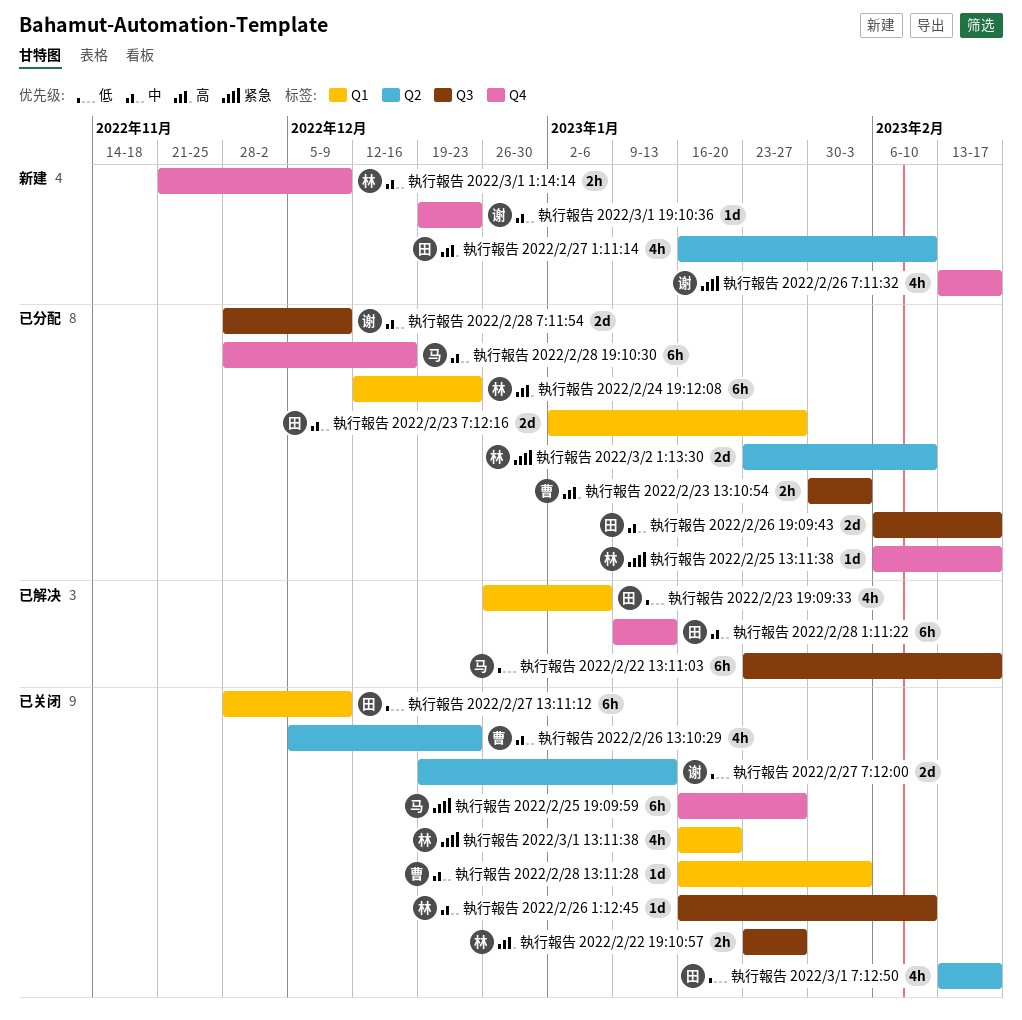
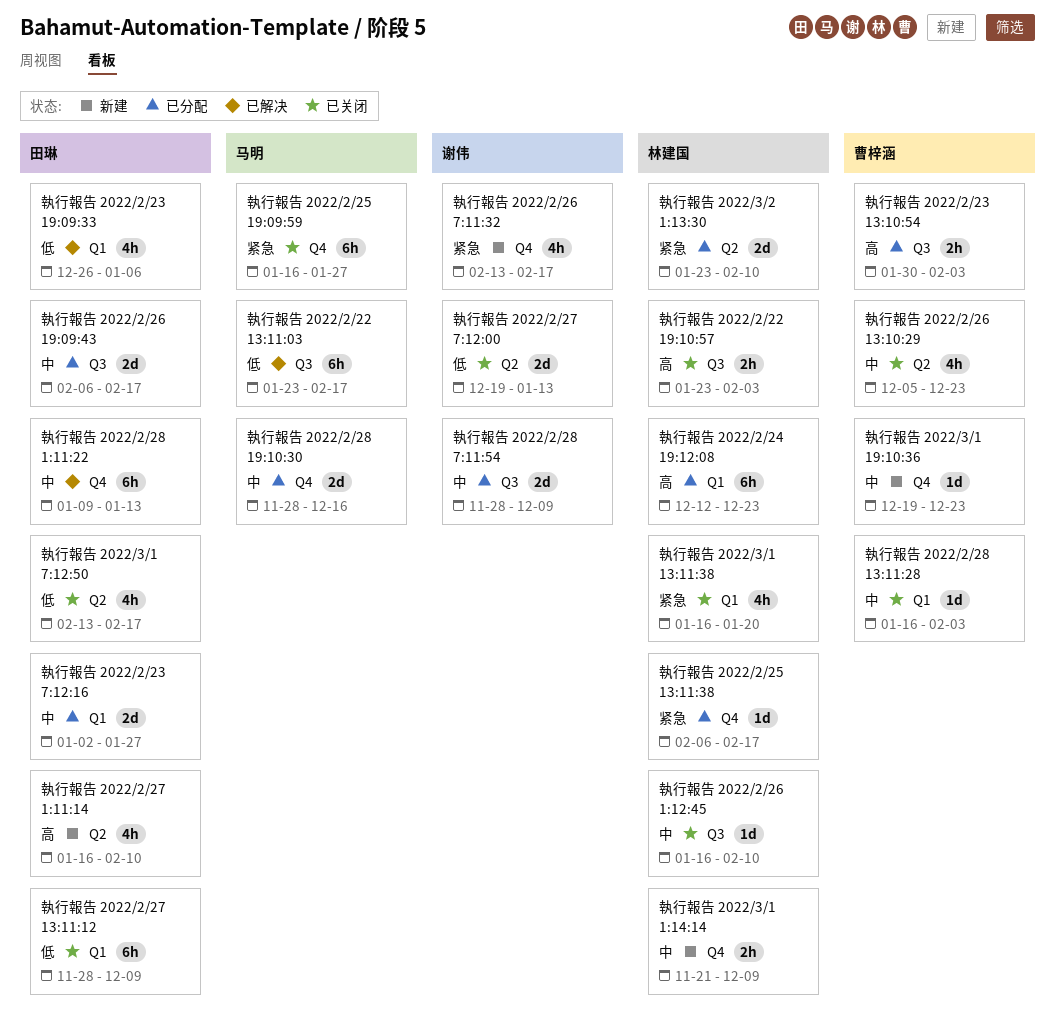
執行報告 2022/2/22 19:10:57, due: Jan 27 -> Feb 3
執行報告 2022/2/28 19:10:30, estimate: 6h -> 2d
執行報告 2022/3/1 19:10:36, owner: 谢伟 -> 曹梓涵

